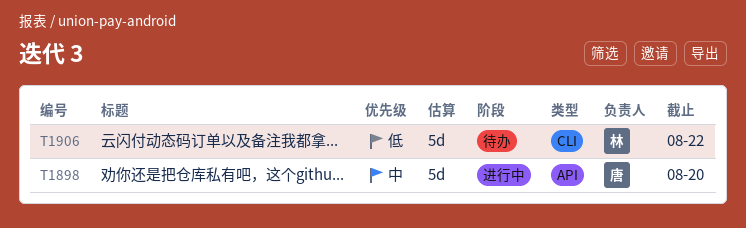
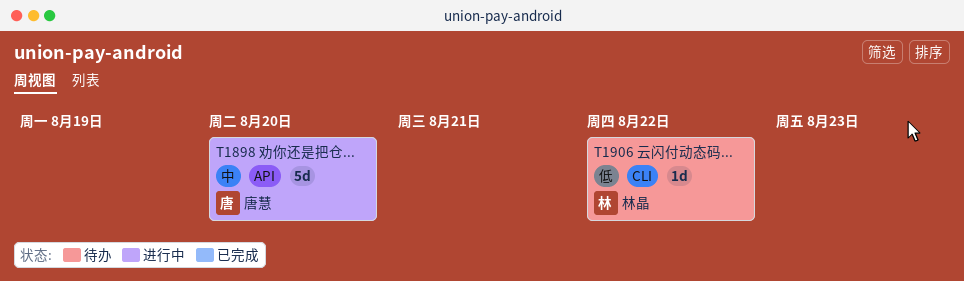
T1906, estimate: 5d -> 1d

